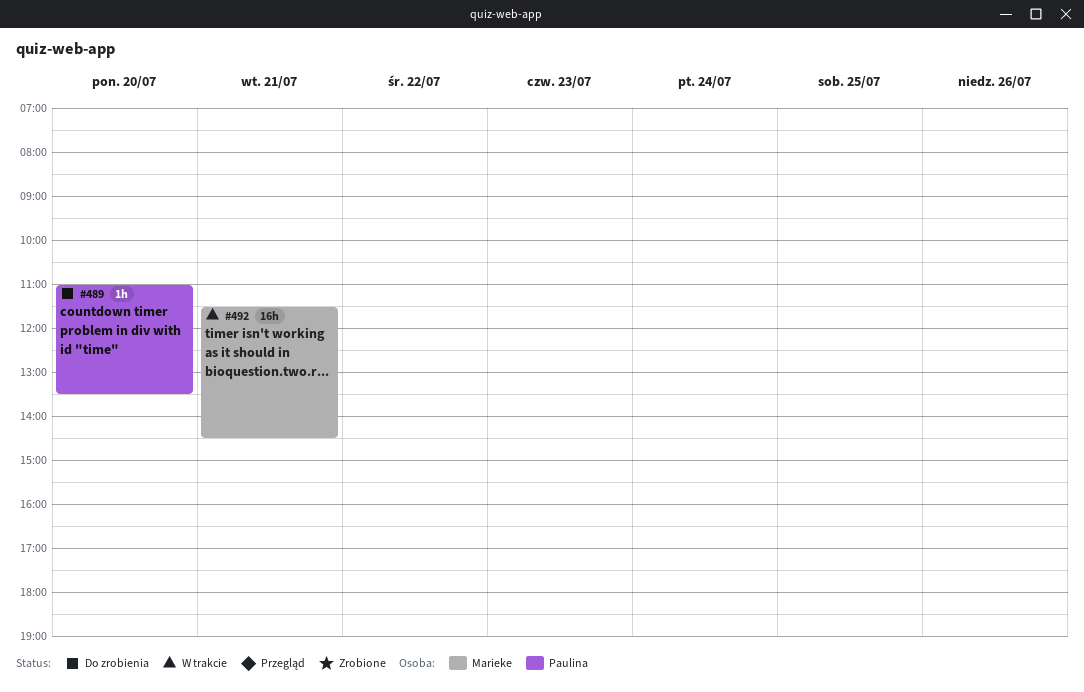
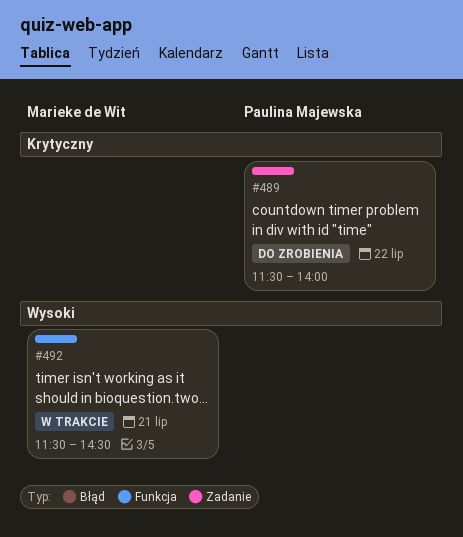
#489, day: Jul 20 -> Jul 22
#489, begins: 11:00 -> 11:30
#489, ends: 13:30 -> 14:00

